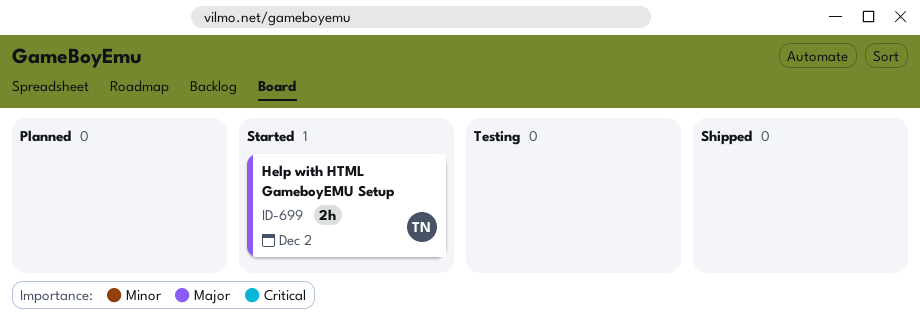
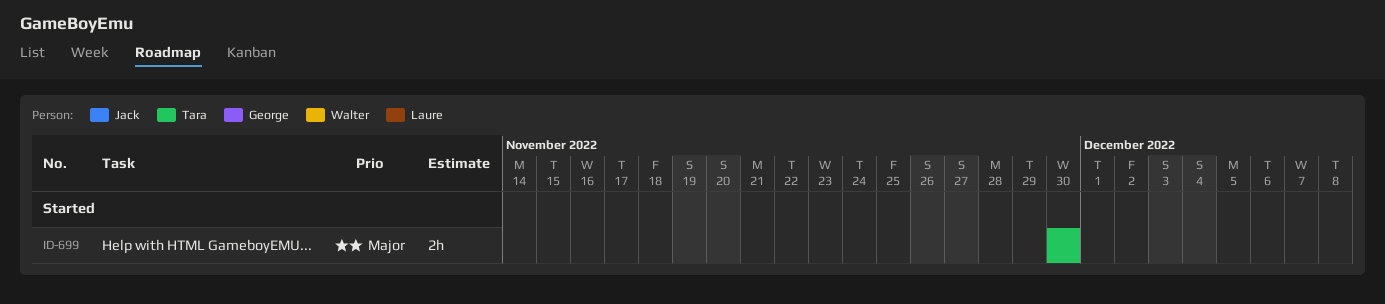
ID-699, due: Dec 2 -> Nov 30

